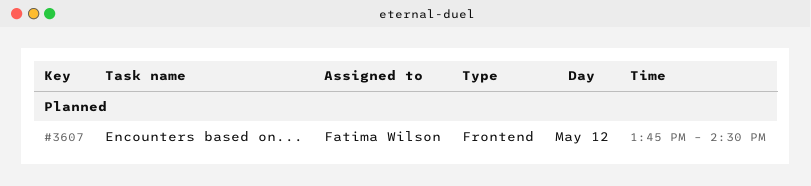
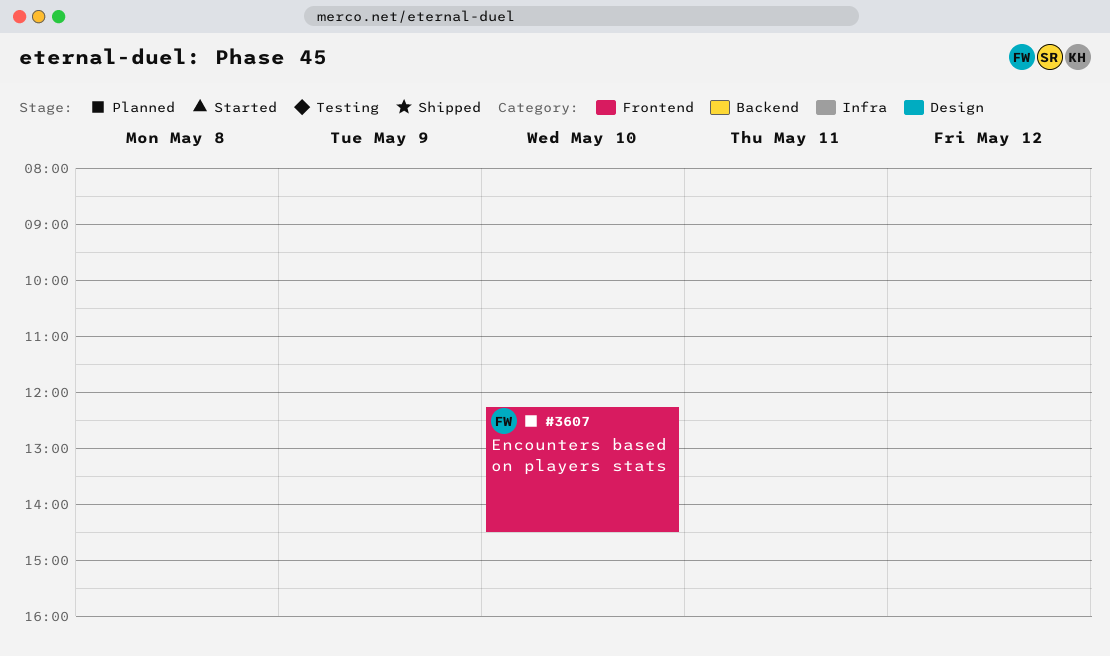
#3607, day: May 12 -> May 10
#3607, begins: 13:45 -> 12:15

